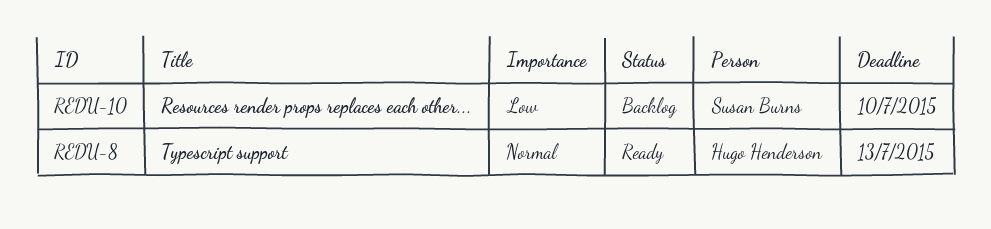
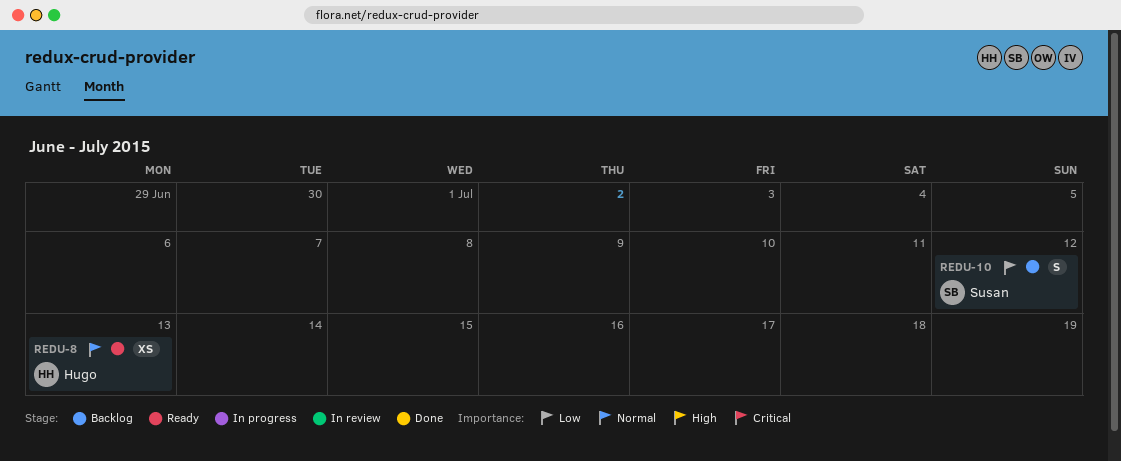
REDU-10, due: Jul 10 -> Jul 12

